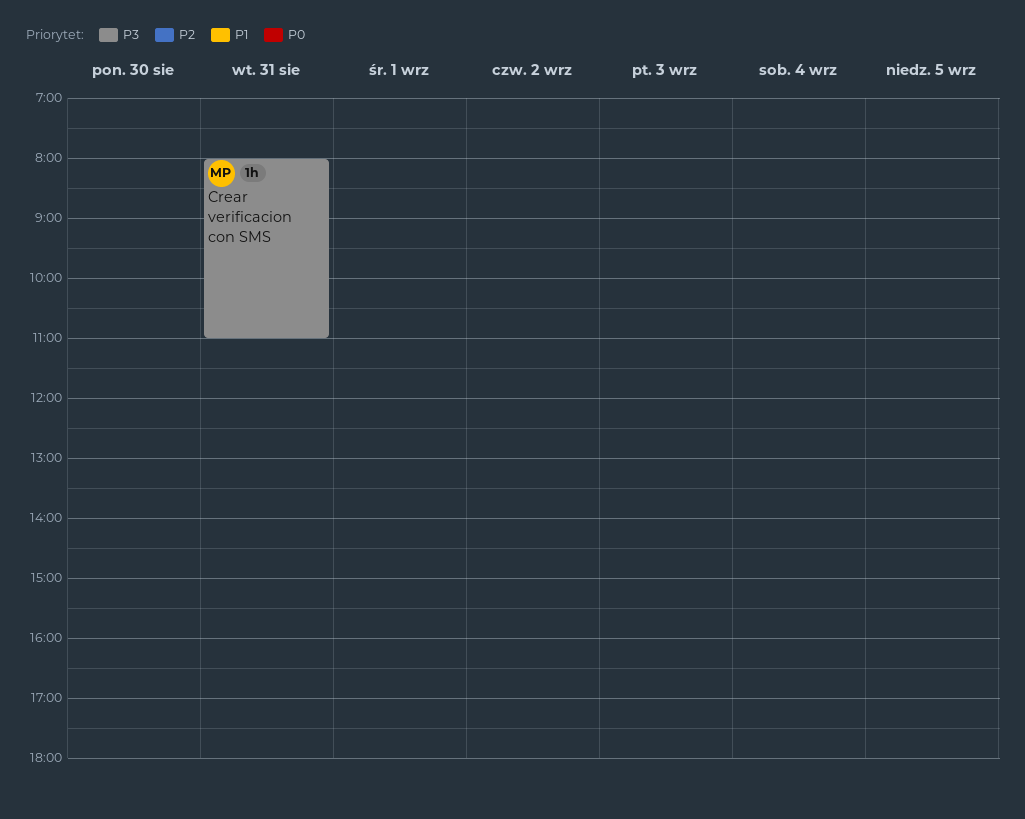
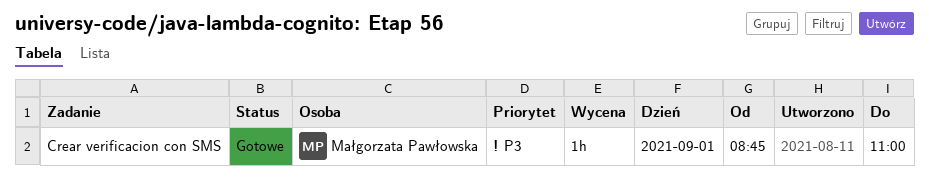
Crear verificacion con SMS, day: Aug 31 -> Sep 1
Crear verificacion con SMS, begins: 08:00 -> 08:45

